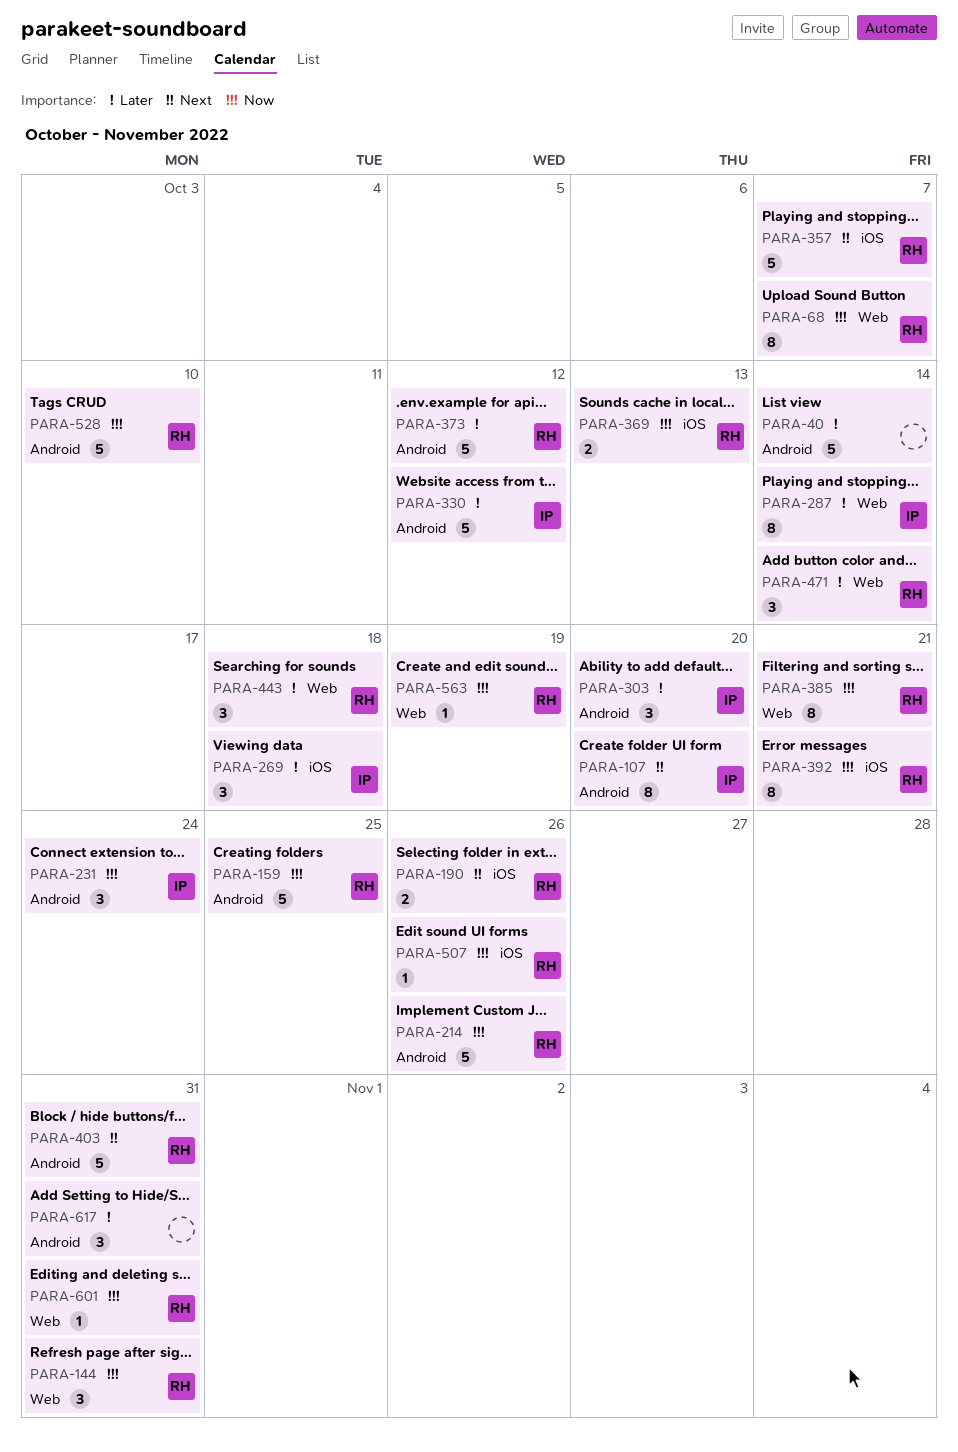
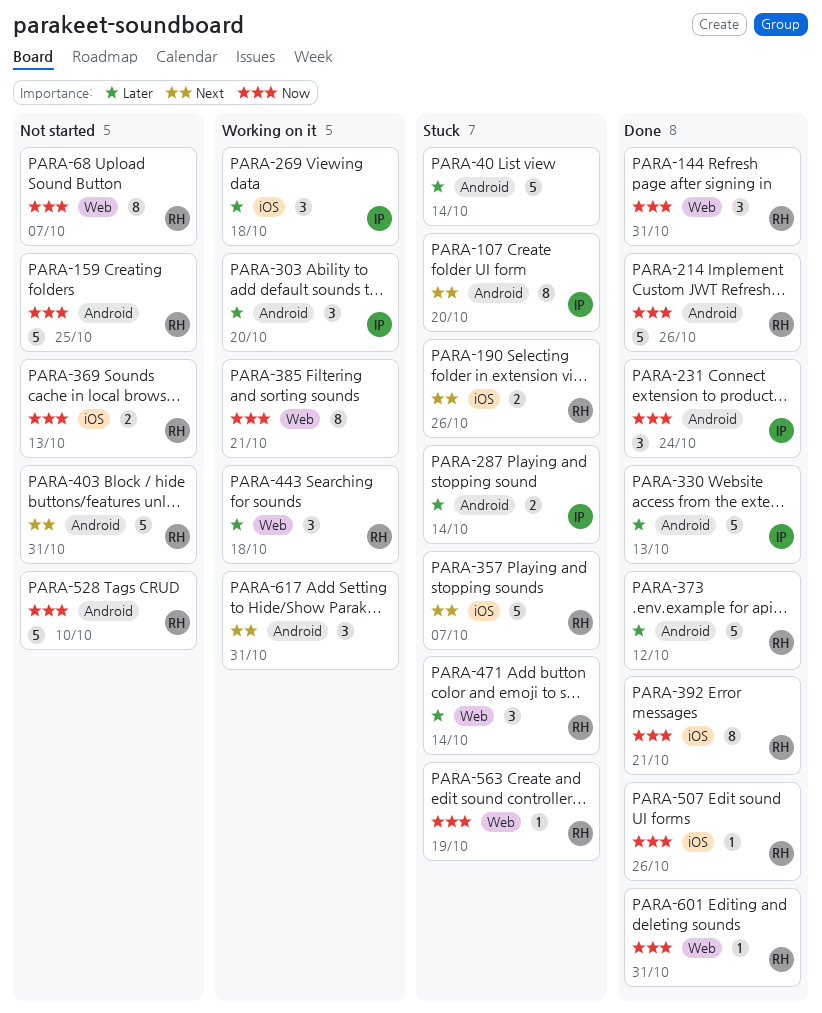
PARA-287, label: Web -> Android
PARA-287, estimate: 8 -> 2
PARA-330, due: Oct 12 -> Oct 13
PARA-385, owner: RH -> none
PARA-617, priority: Later -> Next

